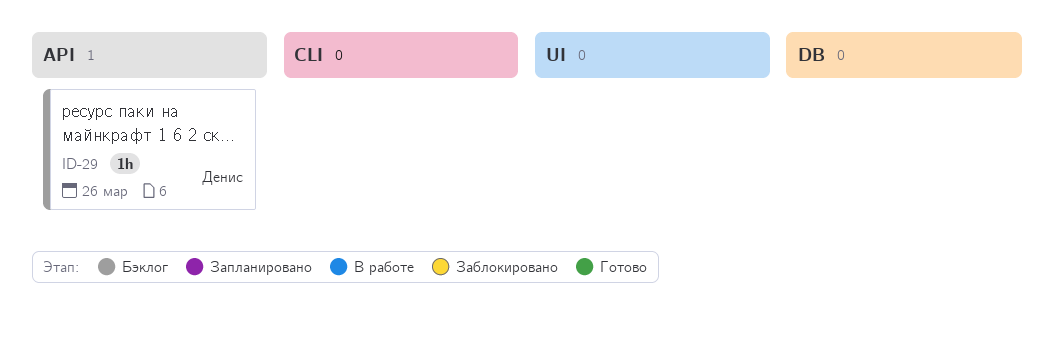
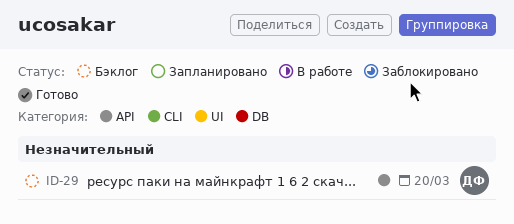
ID-29, due: Mar 26 -> Mar 20

